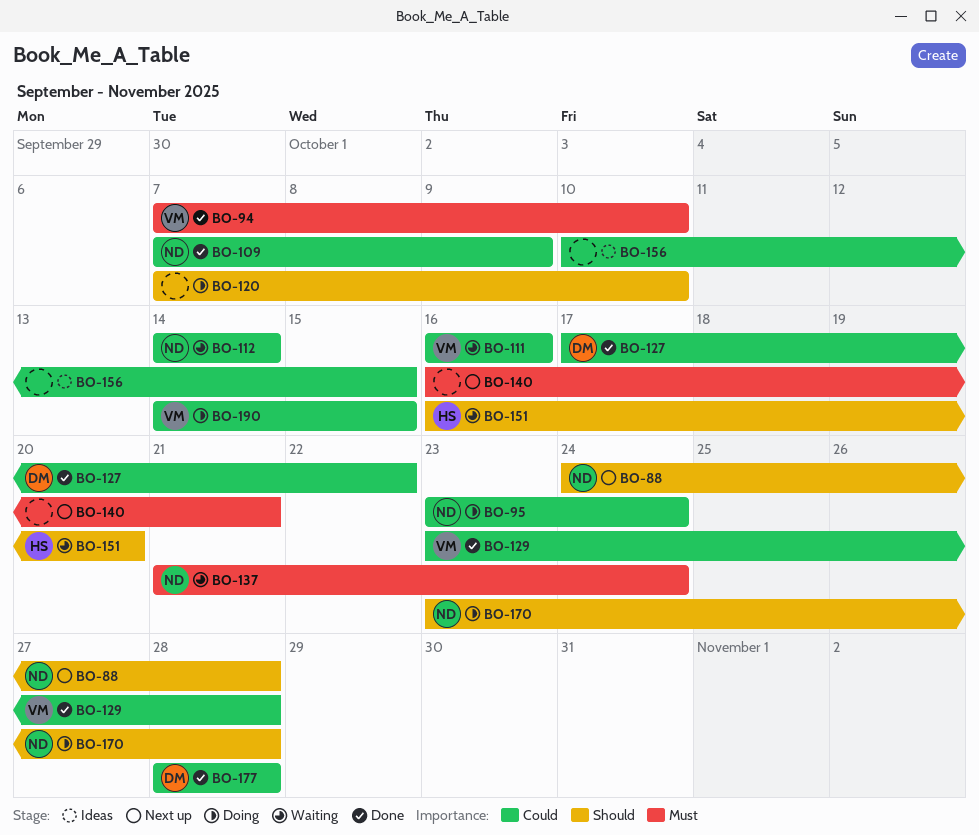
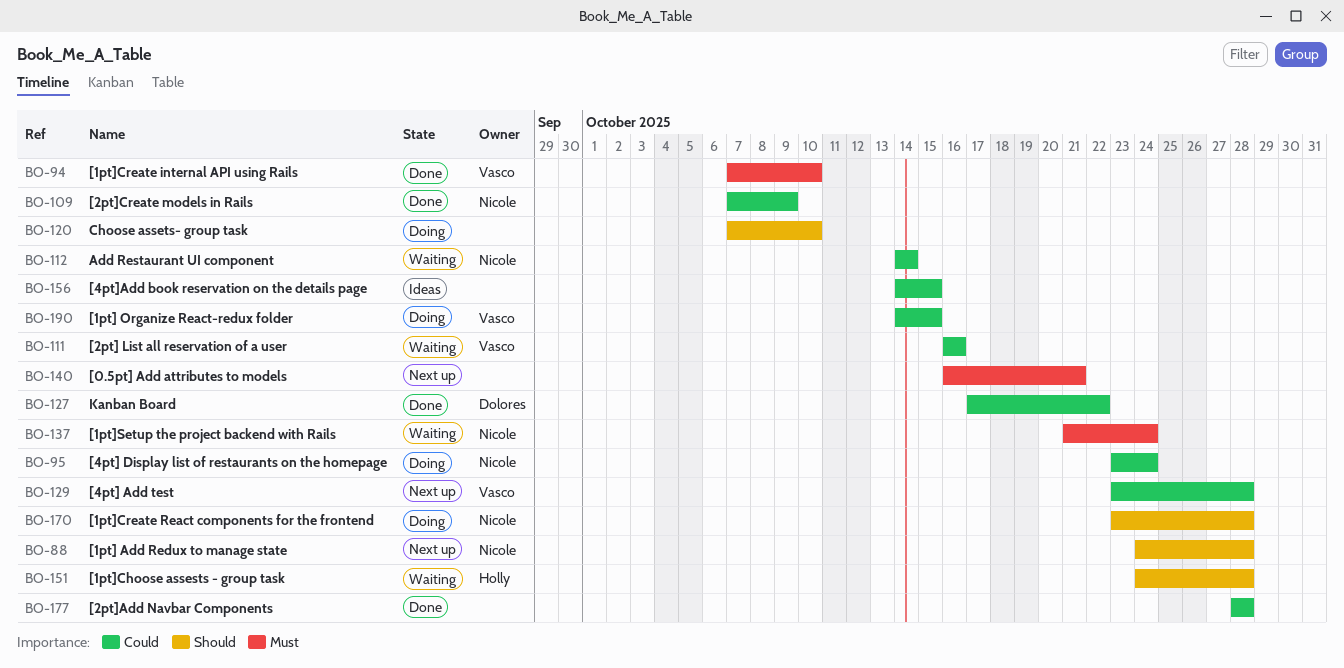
BO-129, status: Done -> Next up
BO-151, start: Oct 16 -> Oct 24
BO-151, due: Oct 20 -> Oct 28
BO-156, start: Oct 10 -> Oct 14
BO-177, owner: Dolores -> none

